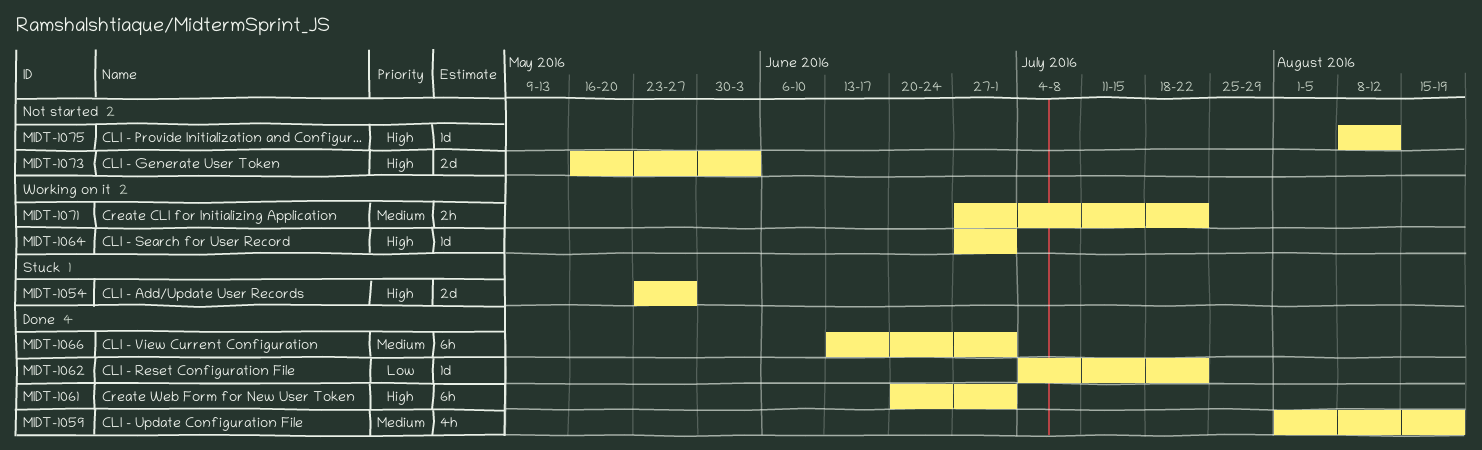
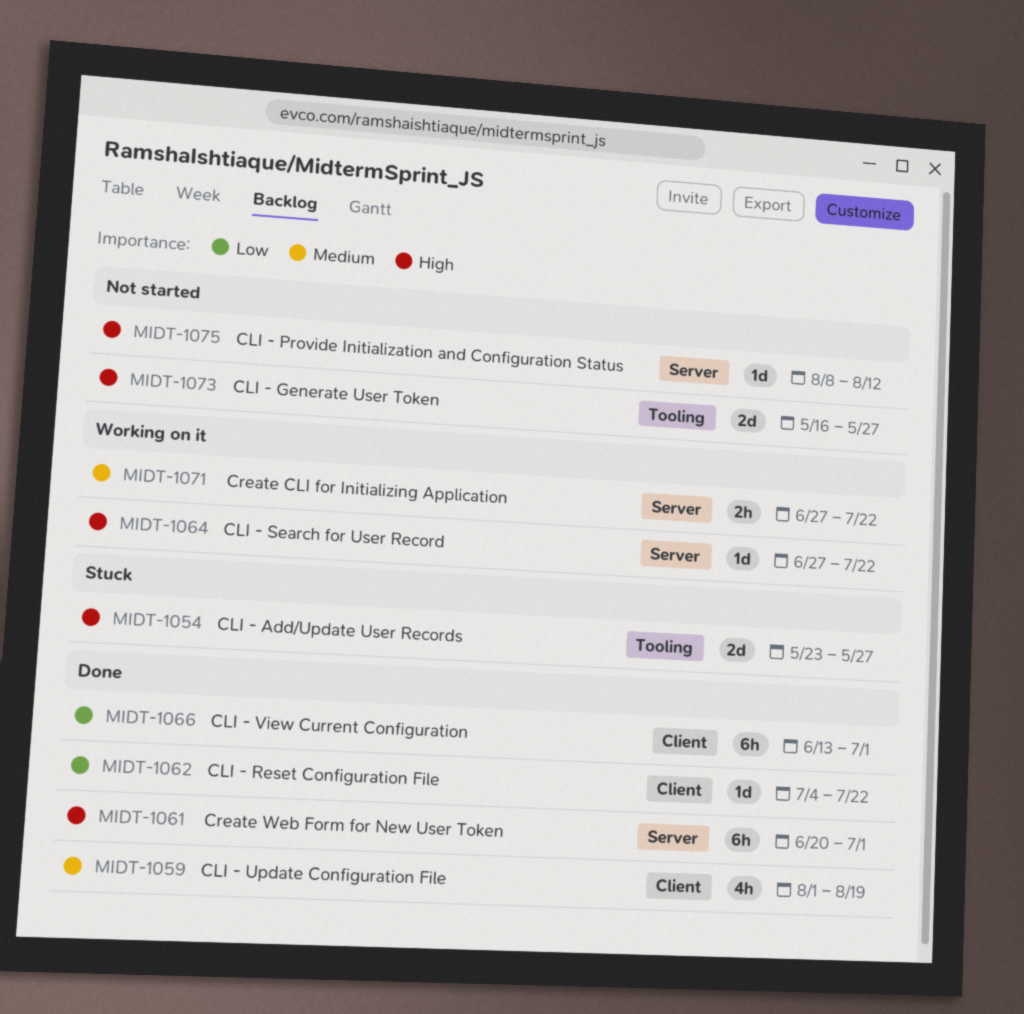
MIDT-1064, due: Jul 1 -> Jul 22
MIDT-1066, priority: Medium -> Low
MIDT-1073, due: Jun 3 -> May 27

